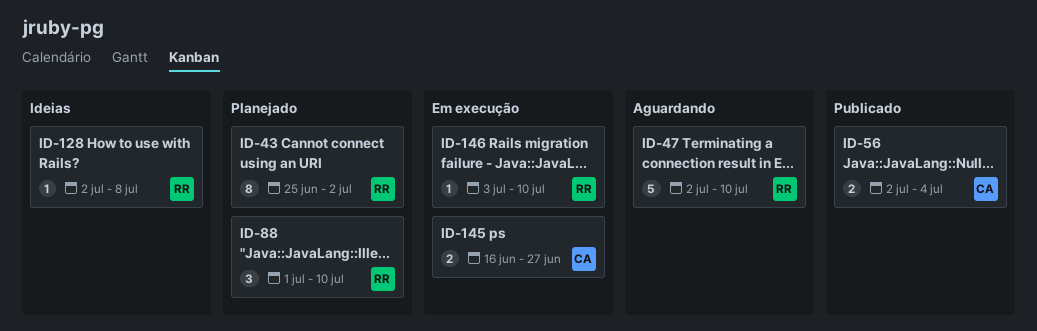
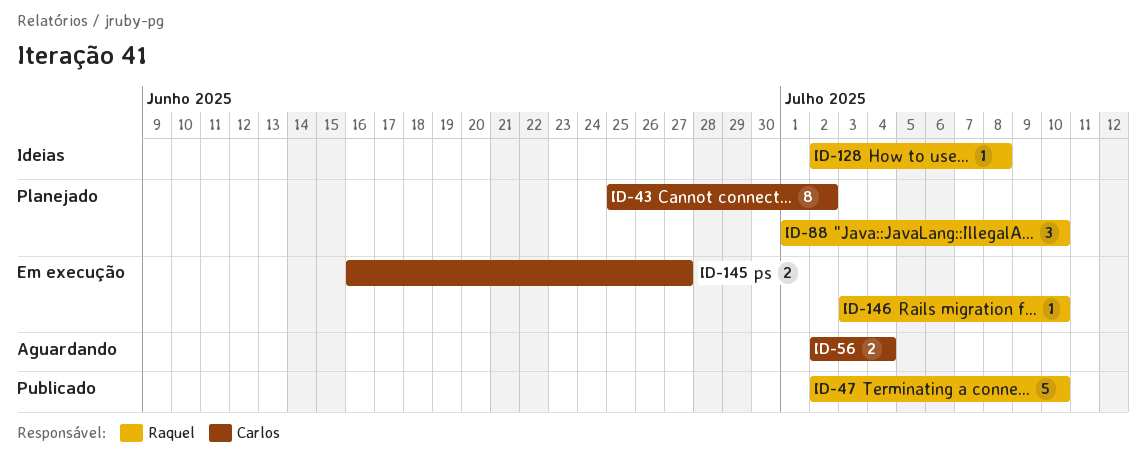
ID-43, owner: Raquel -> Carlos
ID-47, status: Aguardando -> Publicado
ID-56, status: Publicado -> Aguardando

